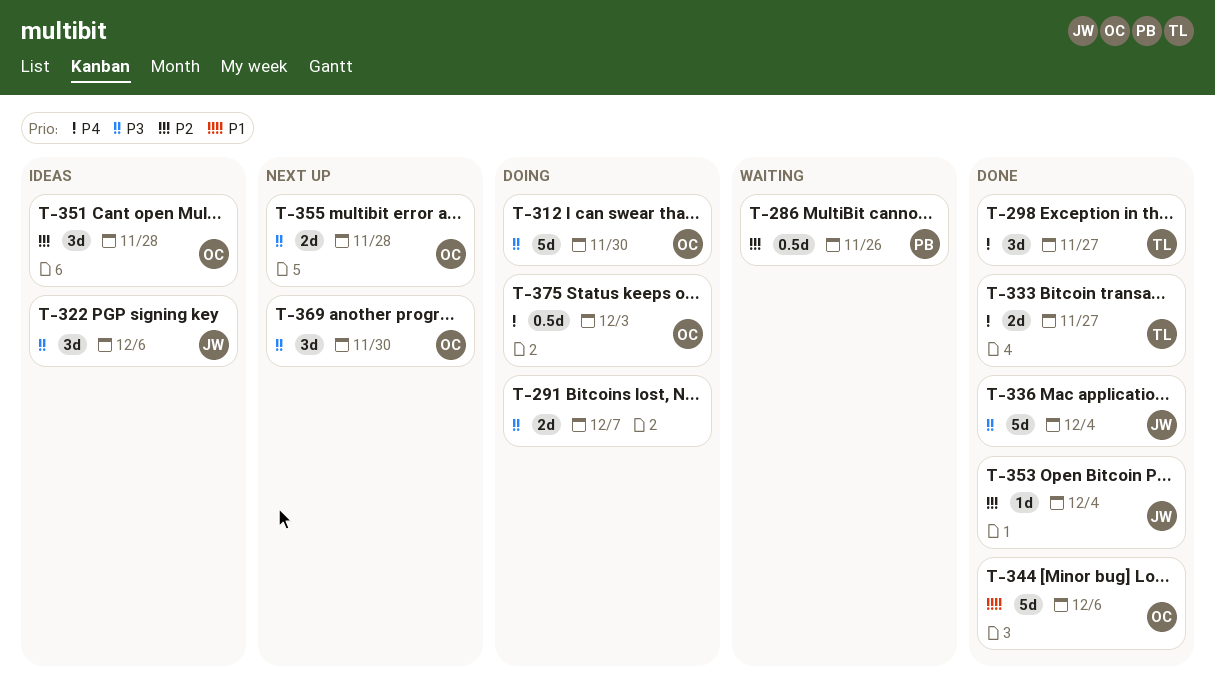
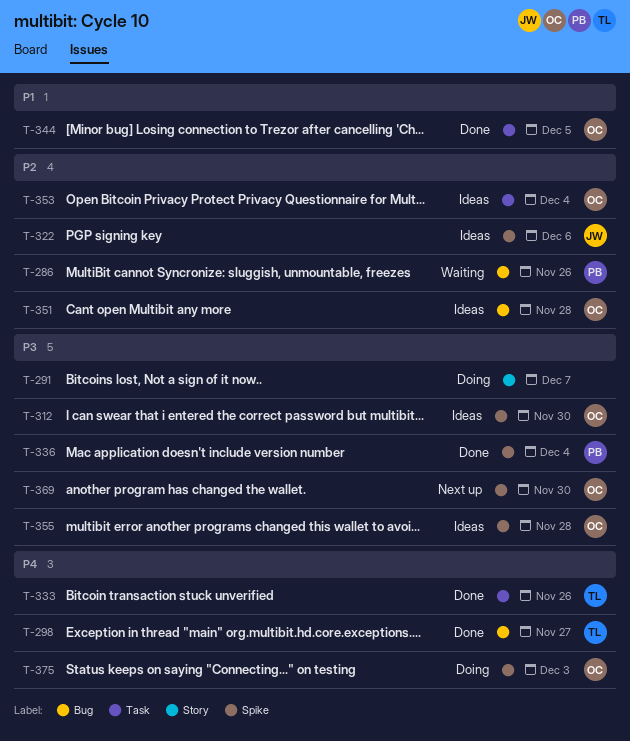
T-312, status: Doing -> Ideas
T-322, priority: P3 -> P2
T-333, due: Nov 27 -> Nov 26
T-336, owner: JW -> PB
T-344, due: Dec 6 -> Dec 5
T-353, status: Done -> Ideas
T-353, owner: JW -> OC
T-355, status: Next up -> Ideas

